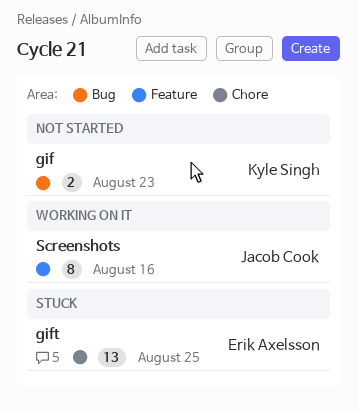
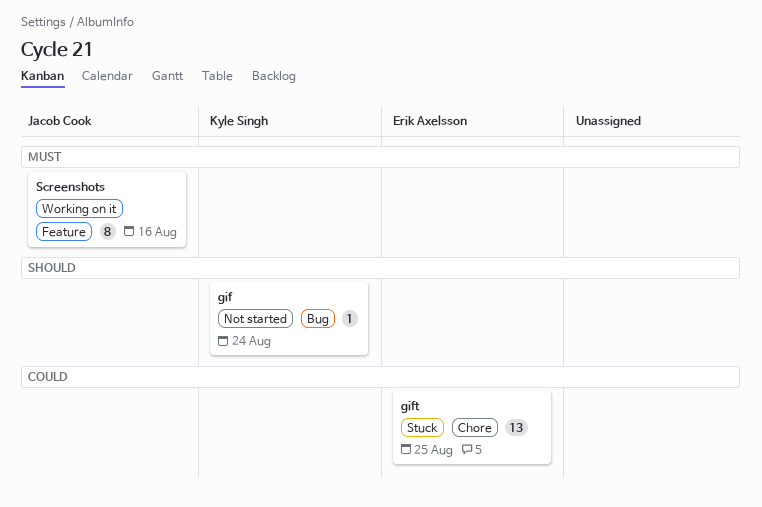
gif, estimate: 2 -> 1
gif, due: Aug 23 -> Aug 24

